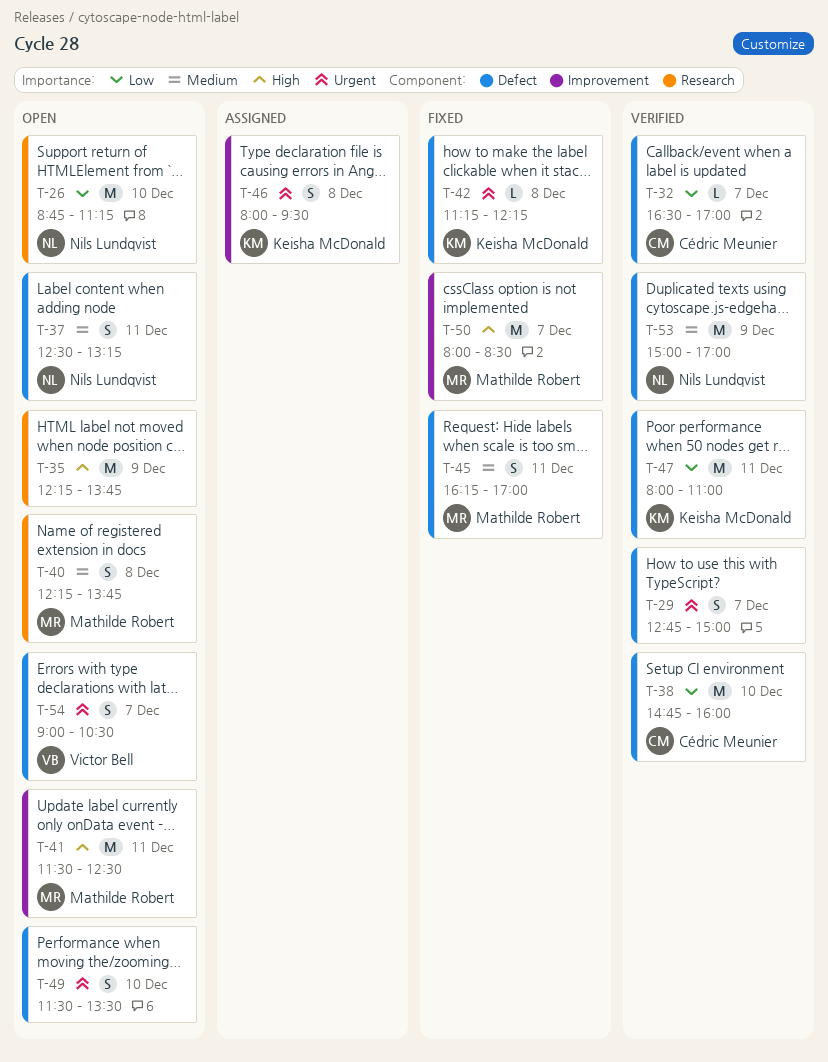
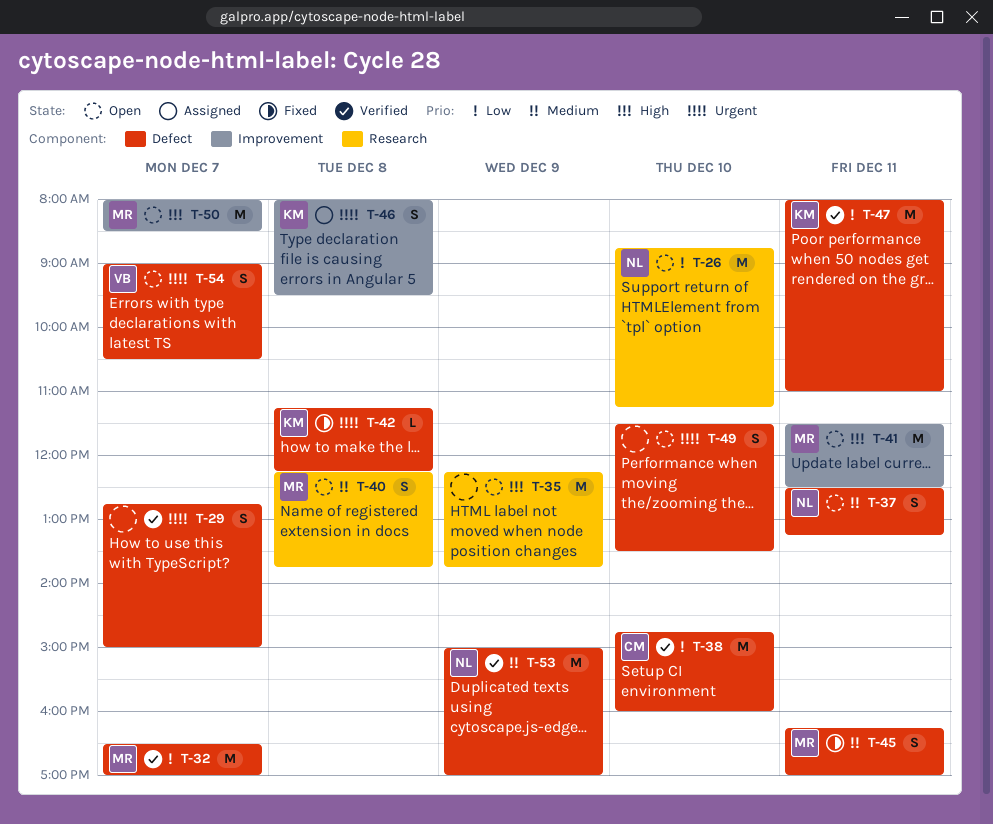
T-32, owner: Cédric Meunier -> Mathilde Robert
T-32, estimate: L -> M
T-50, status: Fixed -> Open

